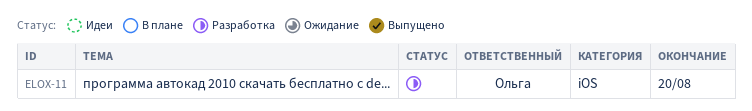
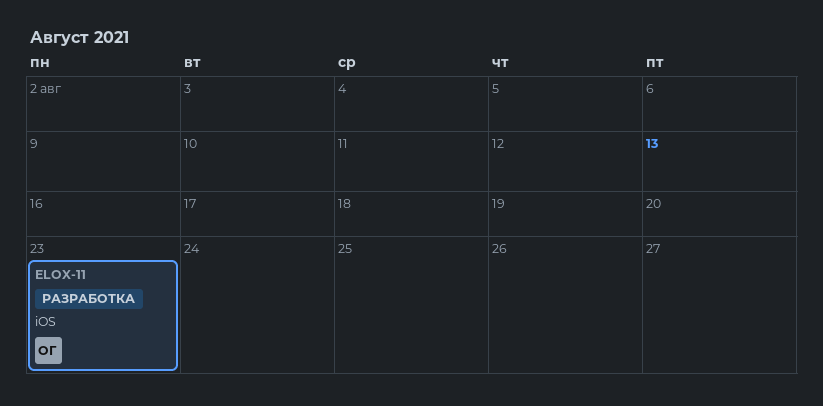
ELOX-11, due: Aug 20 -> Aug 23

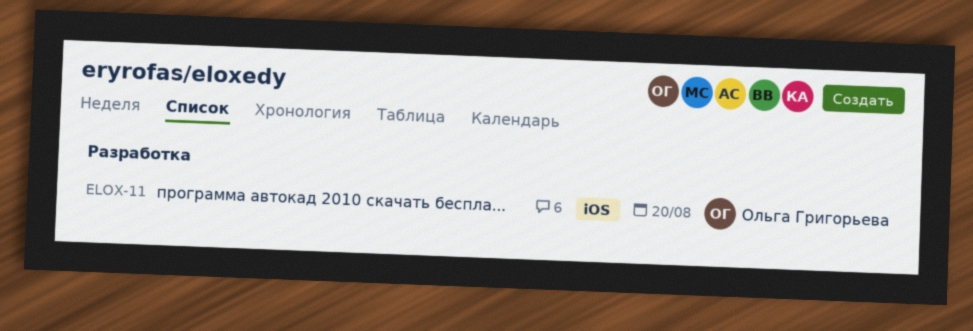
ELOX-11, due: Aug 23 -> Aug 20

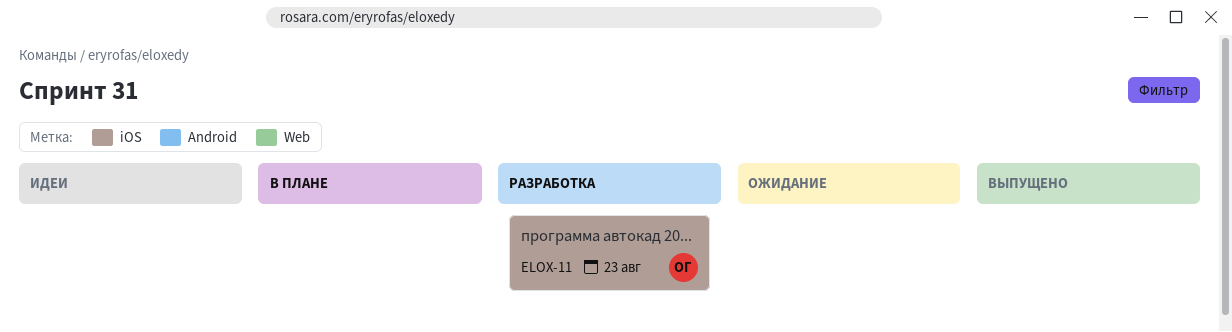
ELOX-11, due: Aug 20 -> Aug 23

